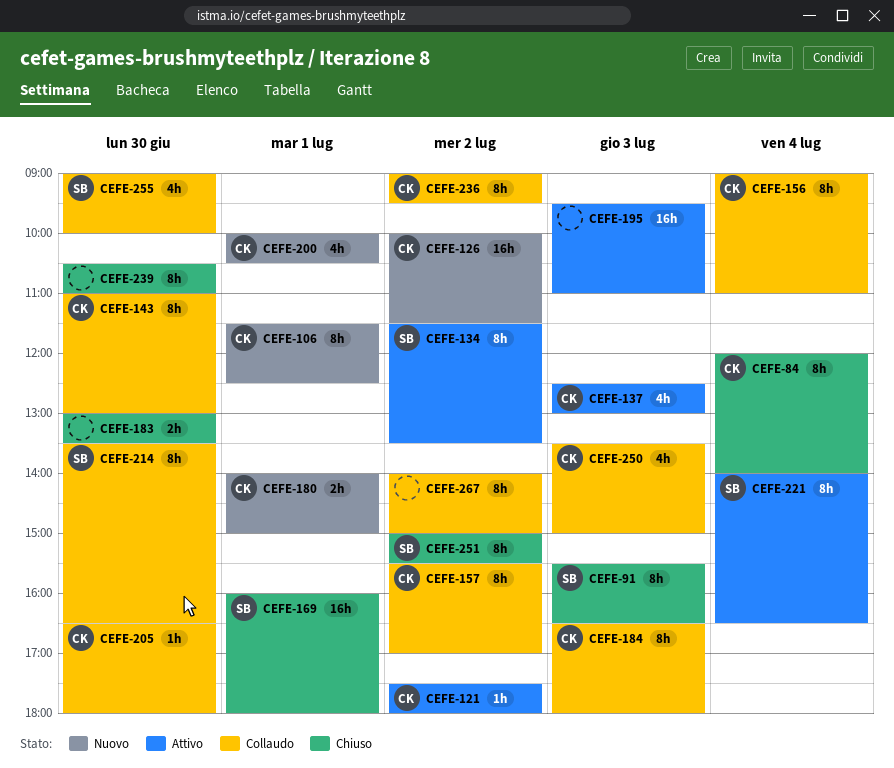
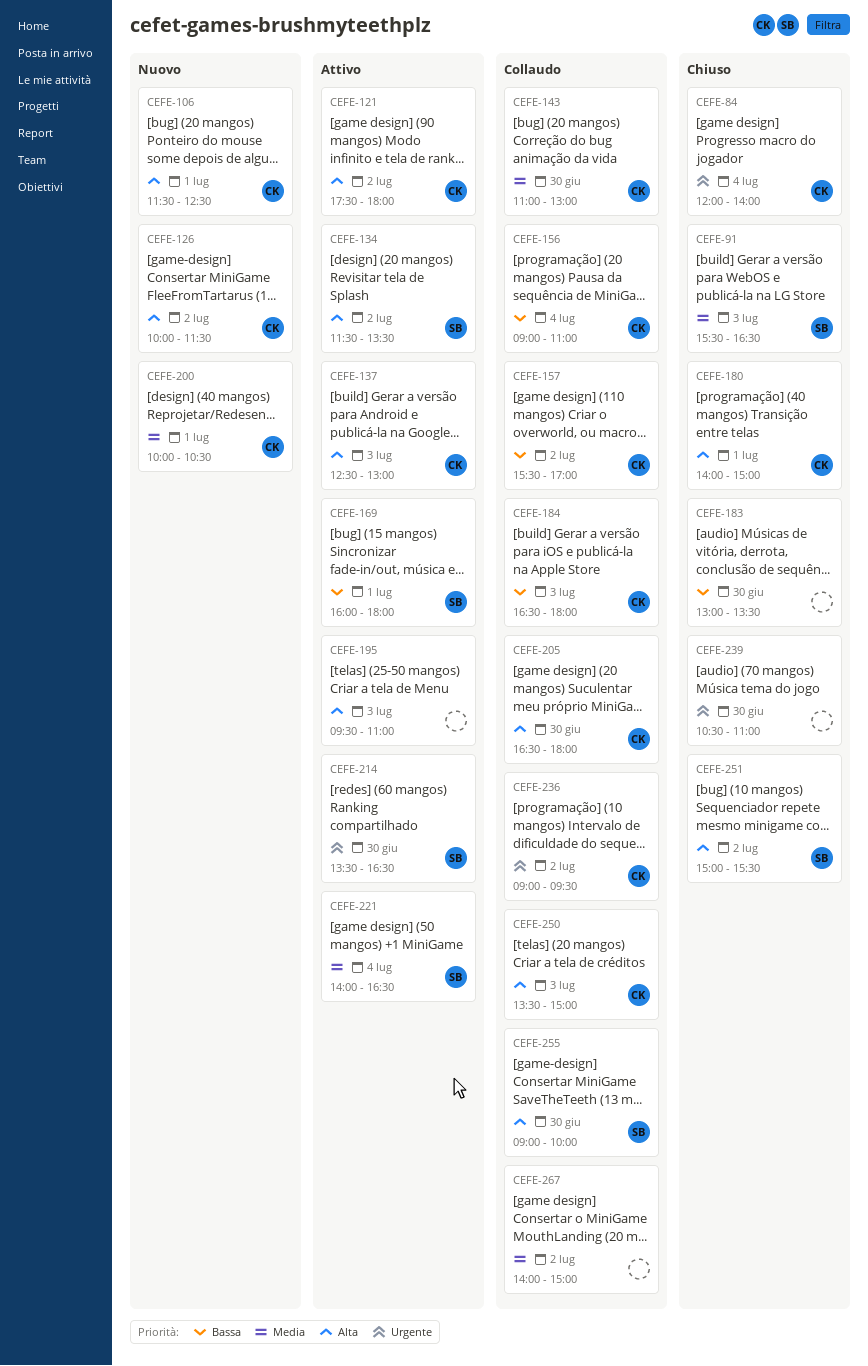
CEFE-169, status: Chiuso -> Attivo
CEFE-180, status: Nuovo -> Chiuso
CEFE-214, status: Collaudo -> Attivo

